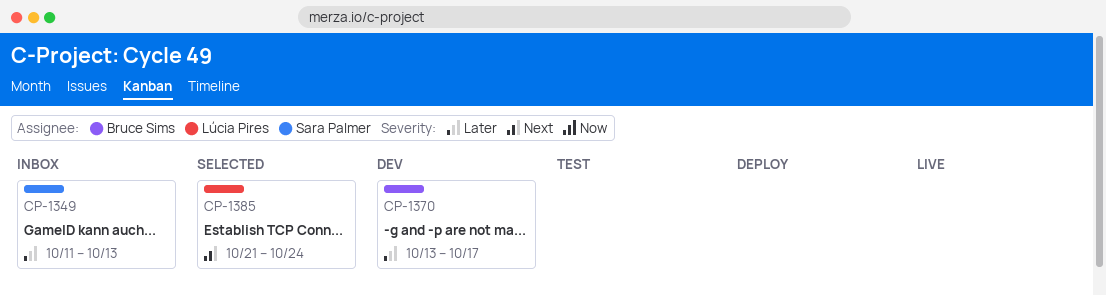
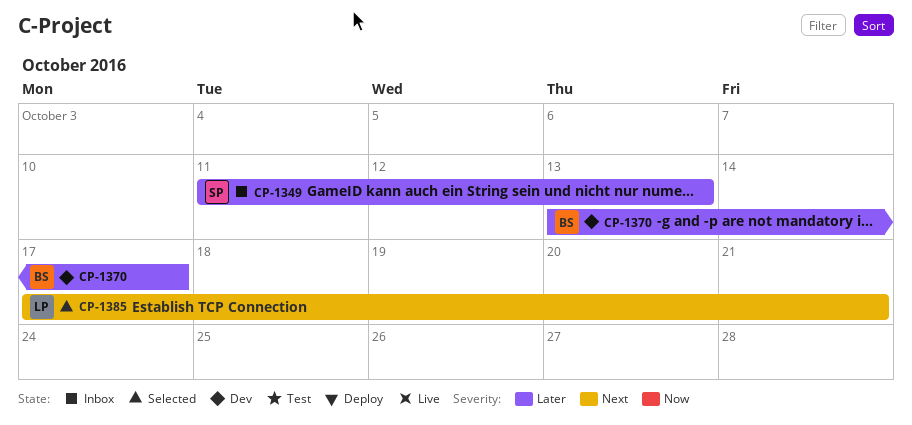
CP-1385, start: Oct 21 -> Oct 17
CP-1385, due: Oct 24 -> Oct 21

